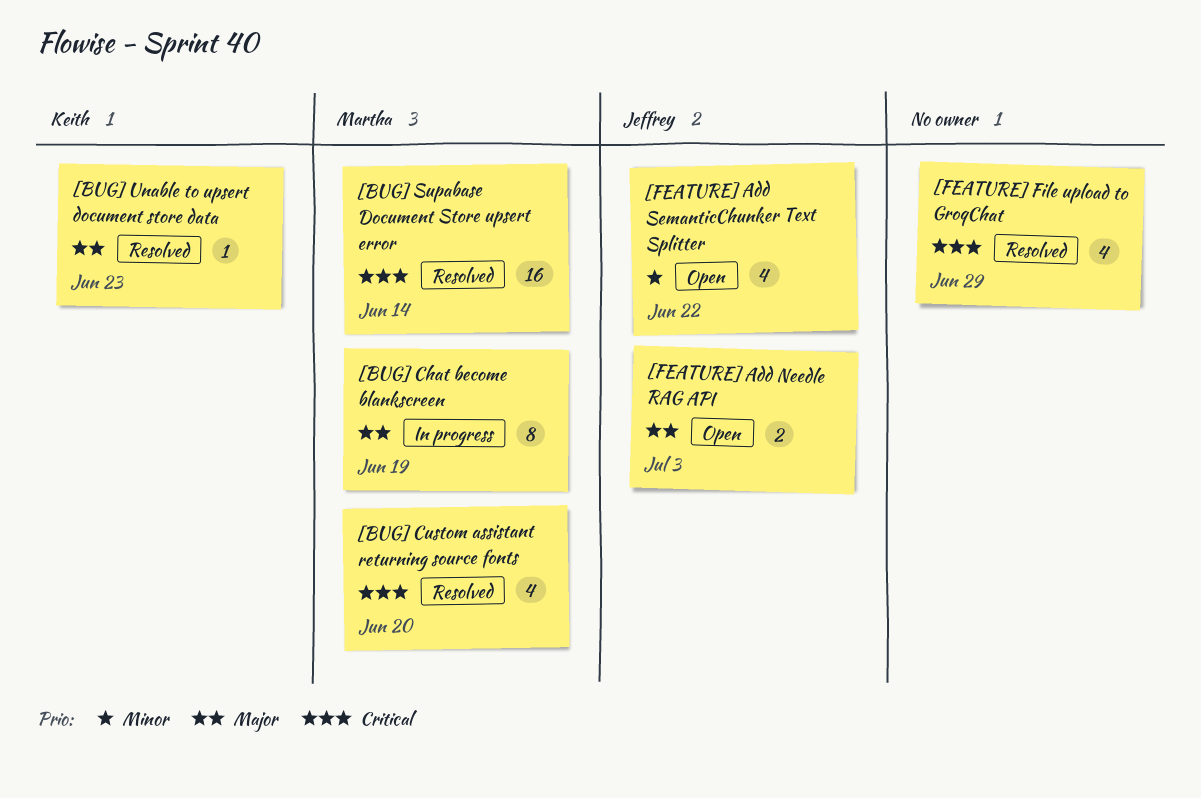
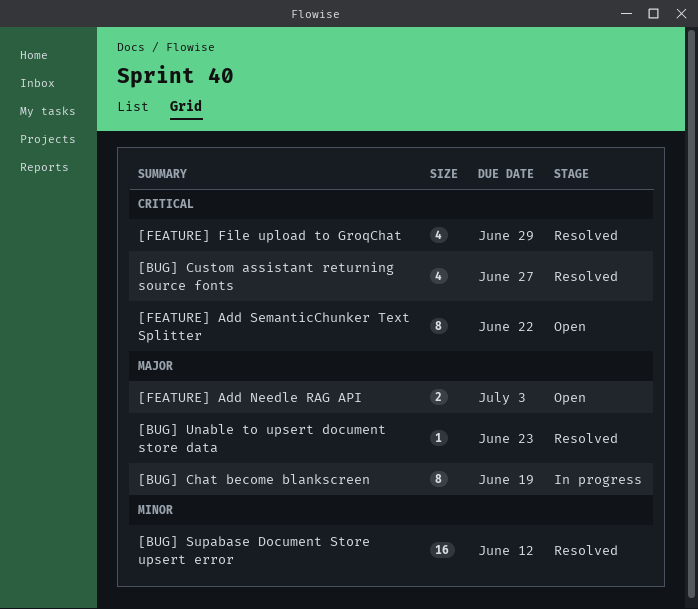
[BUG] Custom assistant returning source fonts, due: Jun 20 -> Jun 27
[BUG] Supabase Document Store upsert error, priority: Critical -> Minor
[BUG] Supabase Document Store upsert error, due: Jun 14 -> Jun 12
[FEATURE] Add SemanticChunker Text Splitter, priority: Minor -> Critical
[FEATURE] Add SemanticChunker Text Splitter, estimate: 4 -> 8

